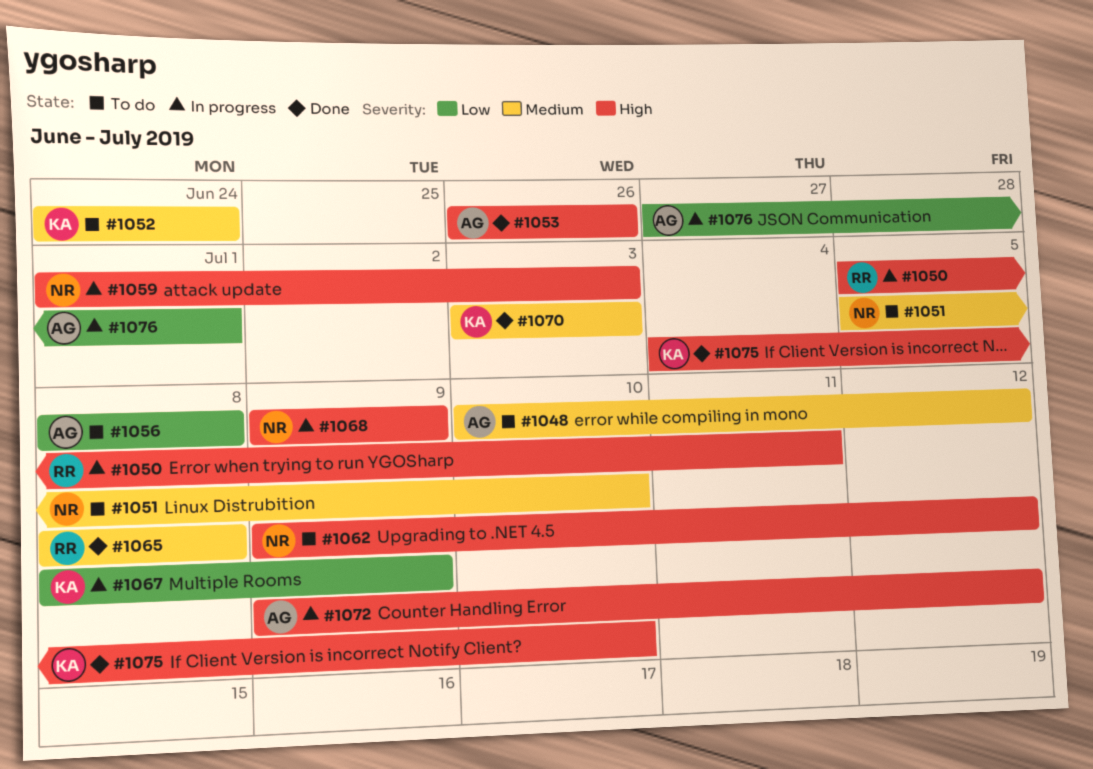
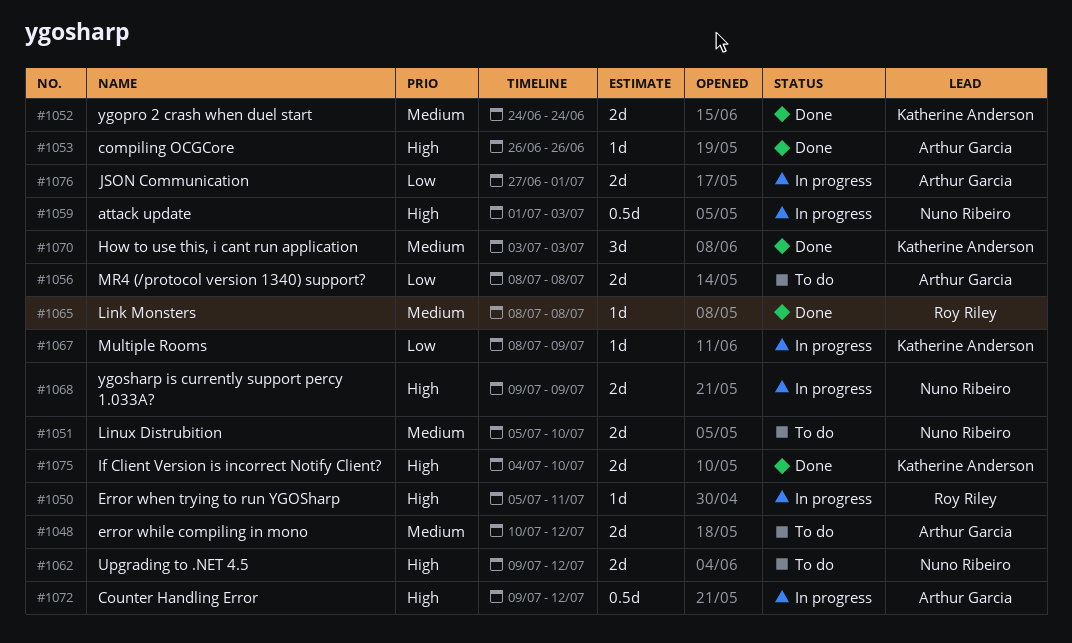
#1052, status: To do -> Done

